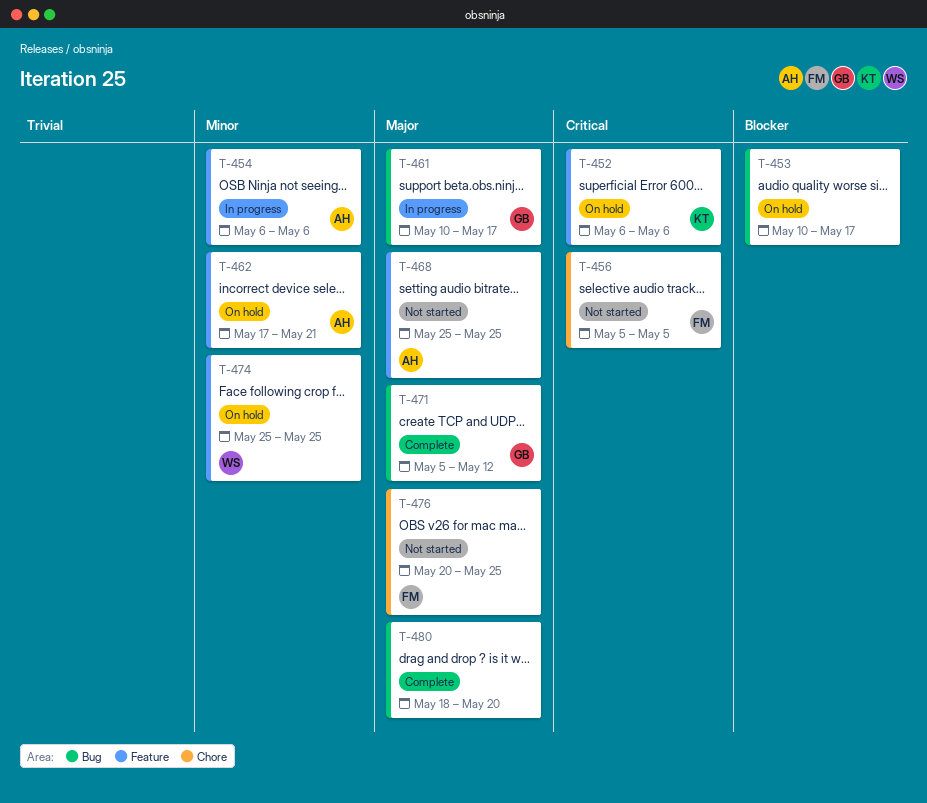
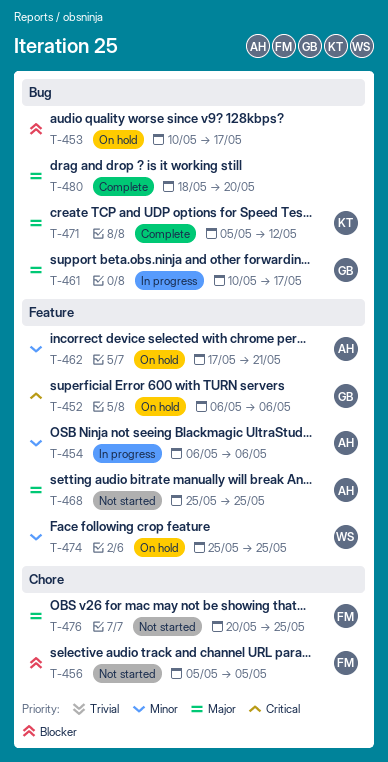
T-452, owner: KT -> GB
T-456, priority: Critical -> Blocker
T-471, owner: GB -> KT

